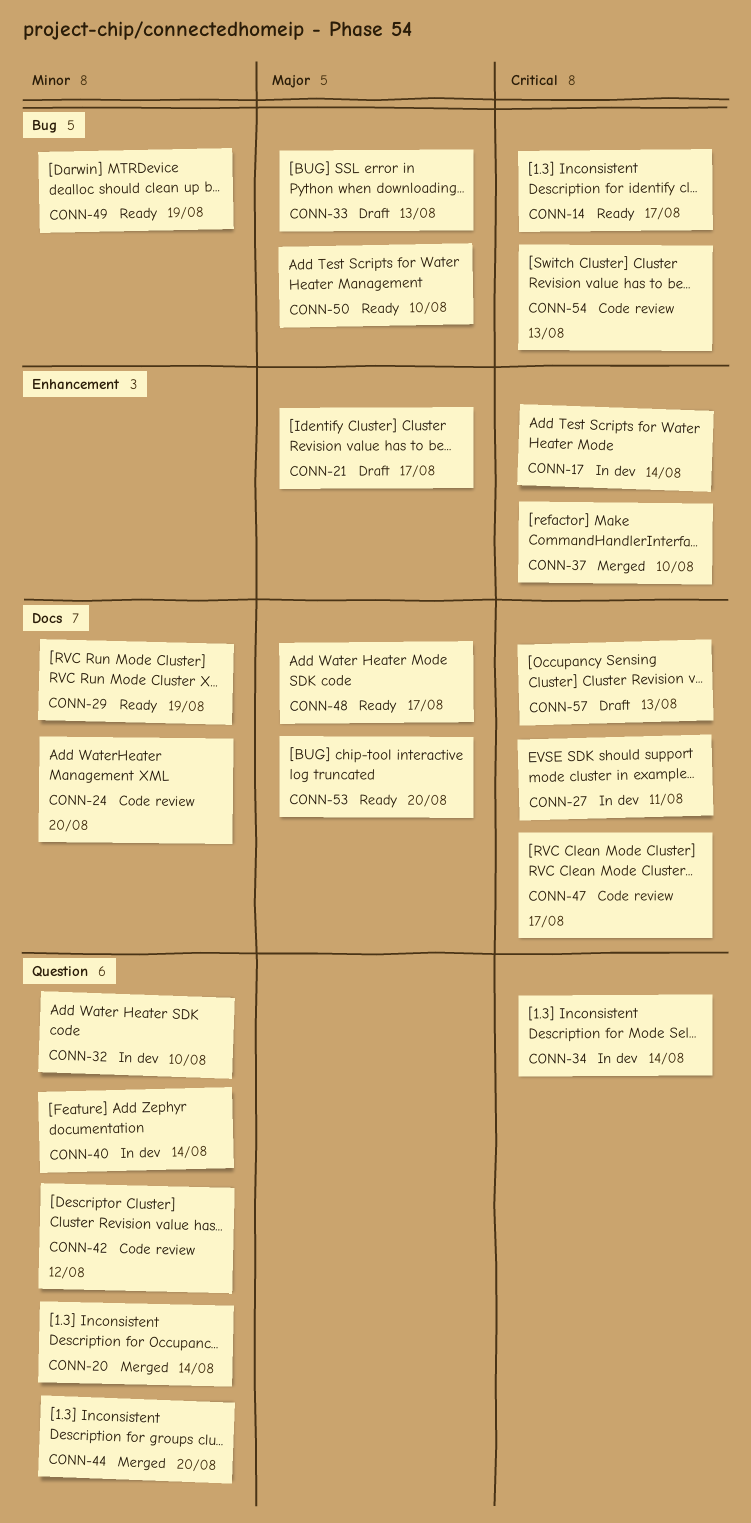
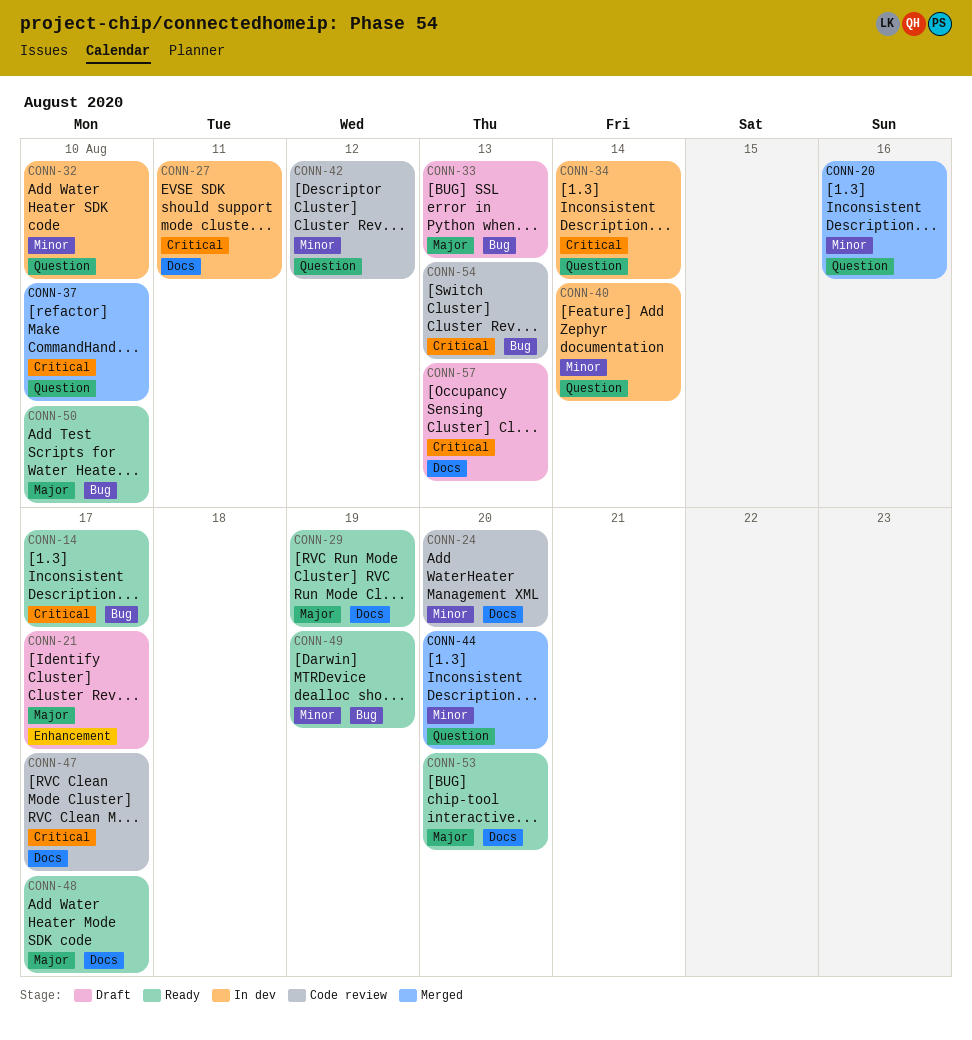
CONN-17: present -> none
CONN-20, due: Aug 14 -> Aug 16
CONN-29, priority: Minor -> Major
CONN-37, label: Enhancement -> Question

